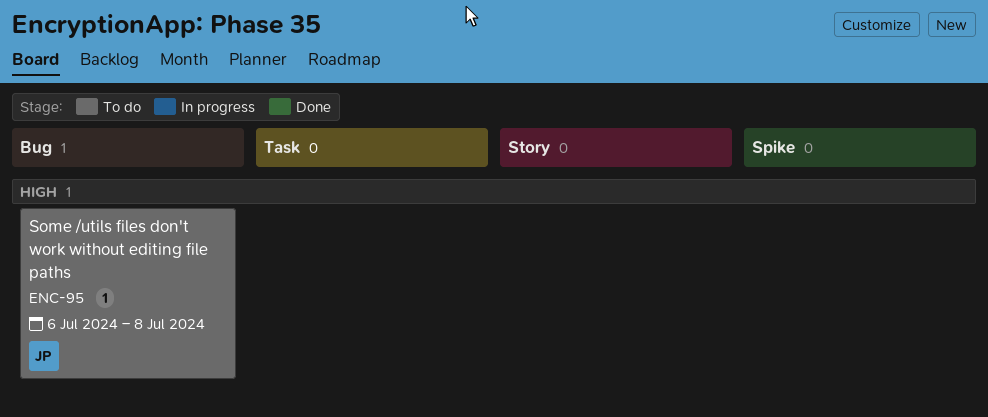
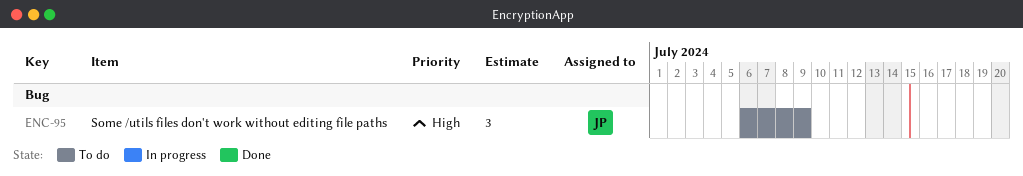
ENC-95, estimate: 1 -> 3
ENC-95, due: Jul 8 -> Jul 9

